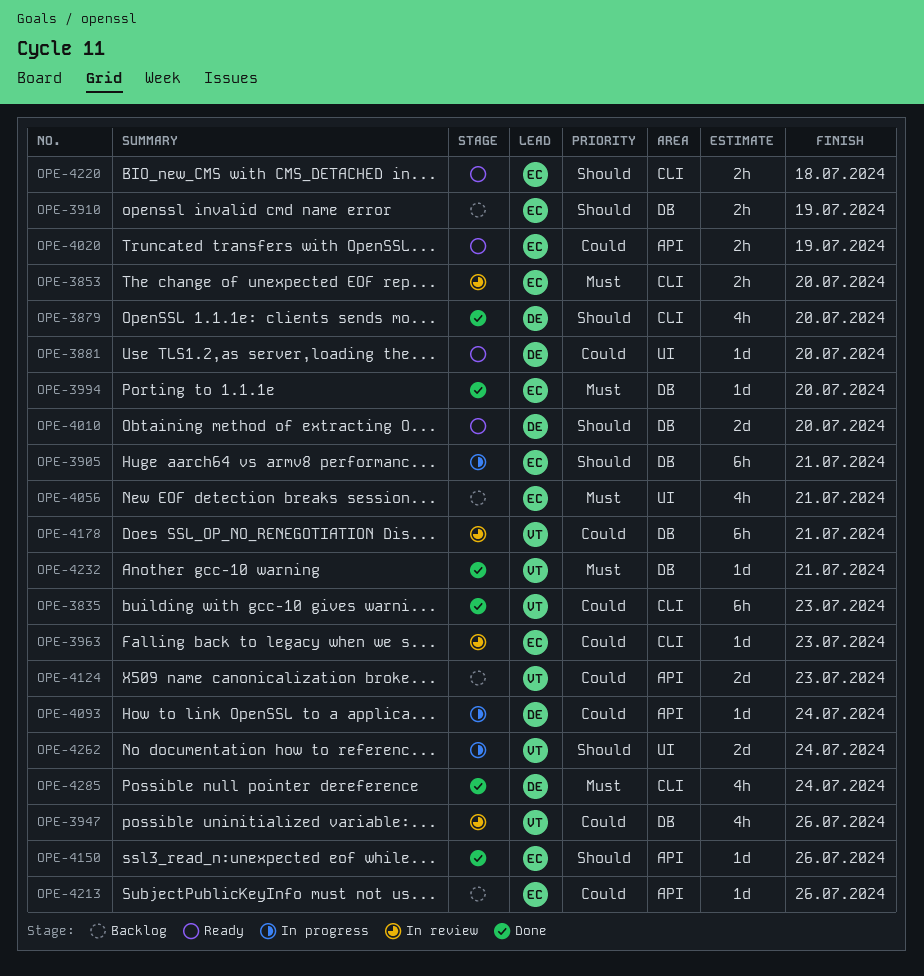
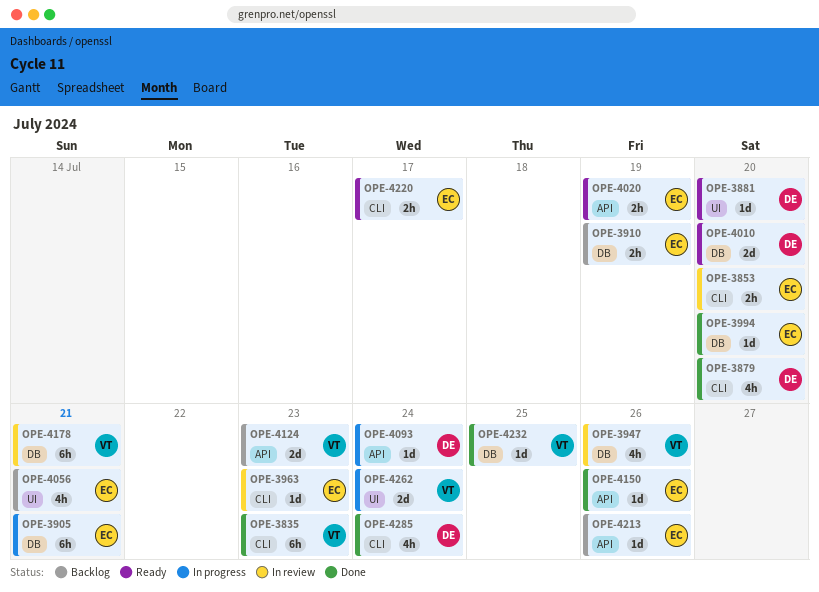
OPE-4220, due: Jul 18 -> Jul 17
OPE-4232, due: Jul 21 -> Jul 25

